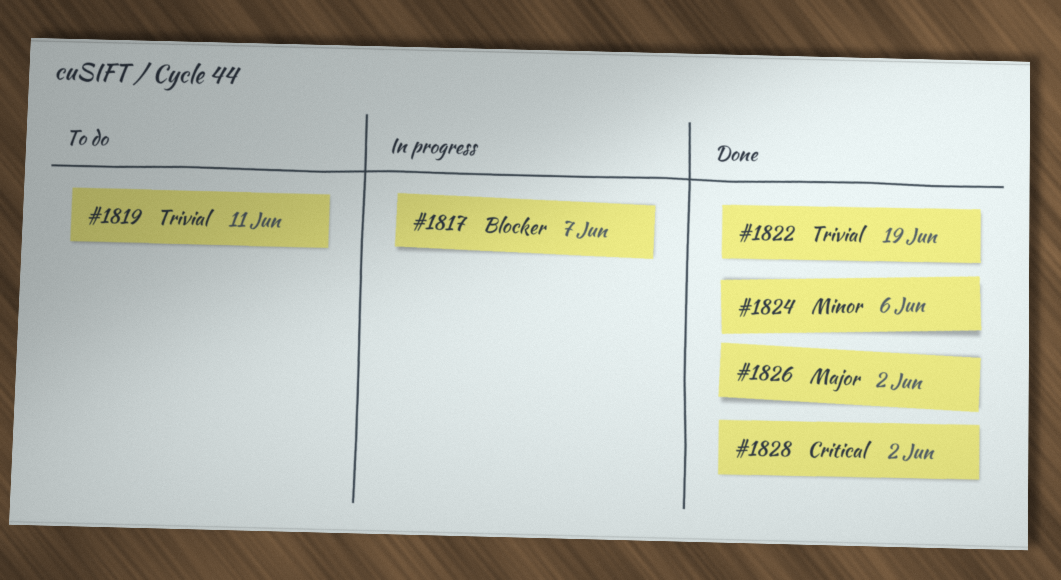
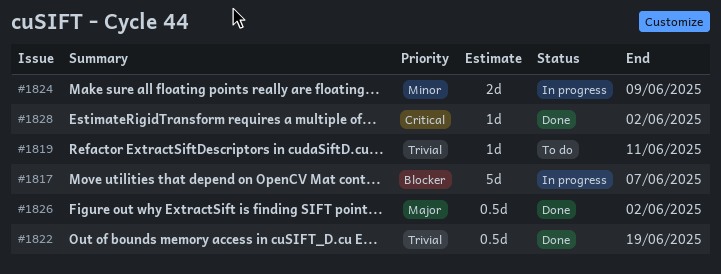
#1824, status: Done -> In progress
#1824, due: Jun 6 -> Jun 9

